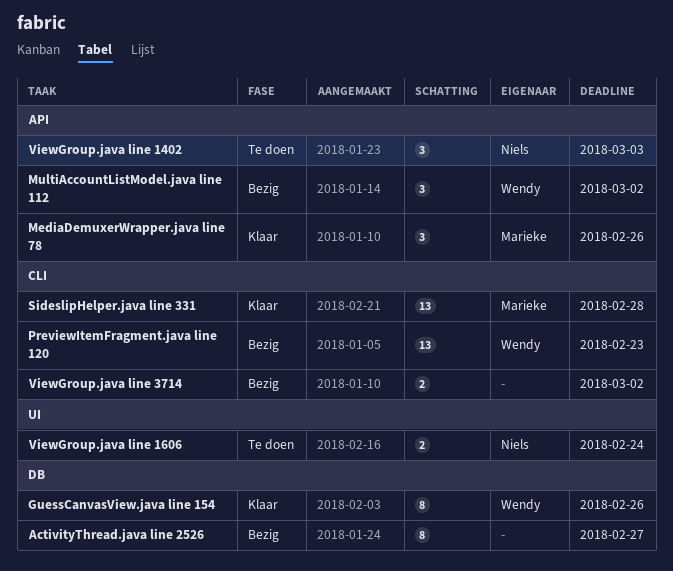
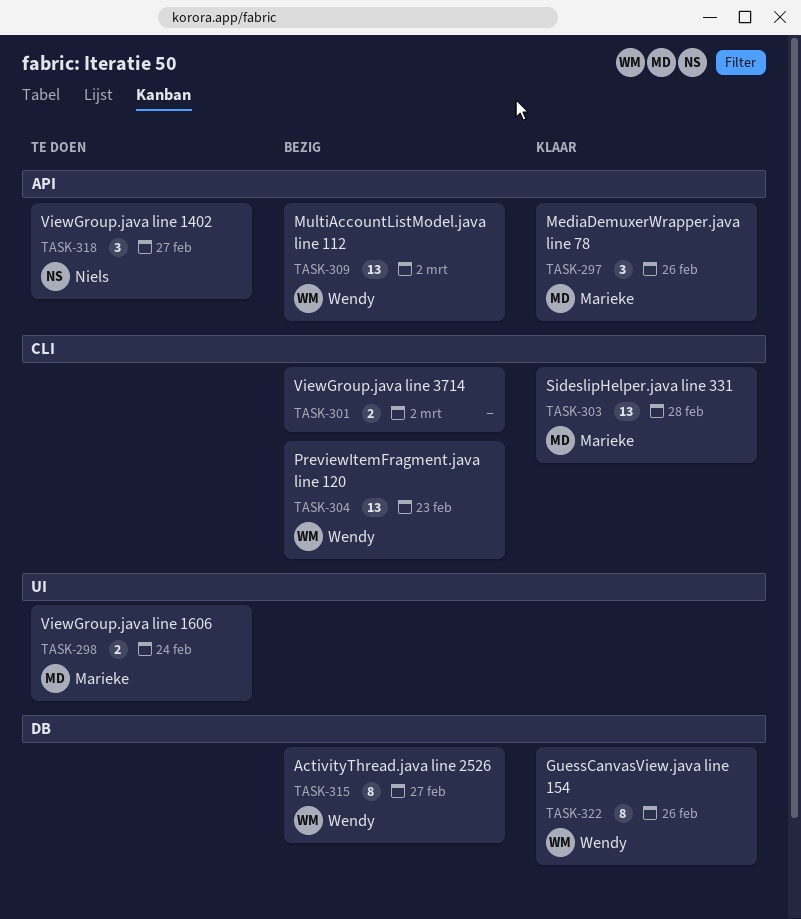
ActivityThread.java line 2526, owner: none -> Wendy
MultiAccountListModel.java line 112, estimate: 3 -> 13
ViewGroup.java line 1402, due: Mar 3 -> Feb 27
ViewGroup.java line 1606, owner: Niels -> Marieke

